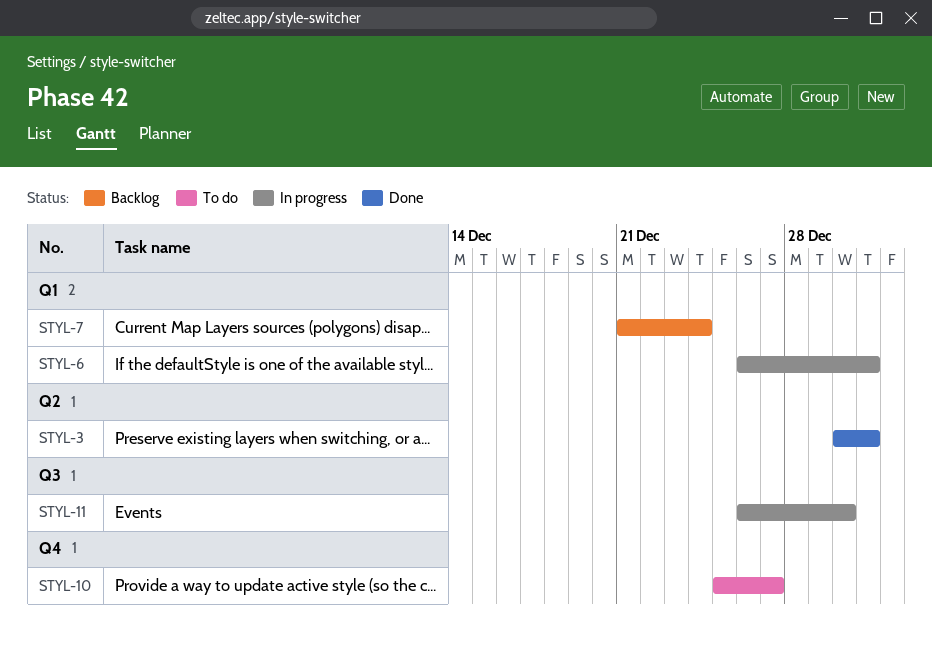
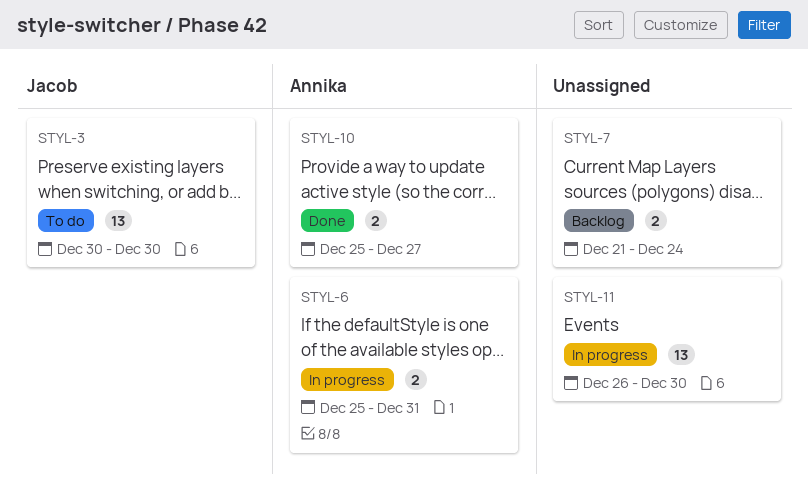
STYL-3, status: Done -> To do
STYL-3, due: Dec 31 -> Dec 30
STYL-6, start: Dec 26 -> Dec 25
STYL-10, status: To do -> Done

